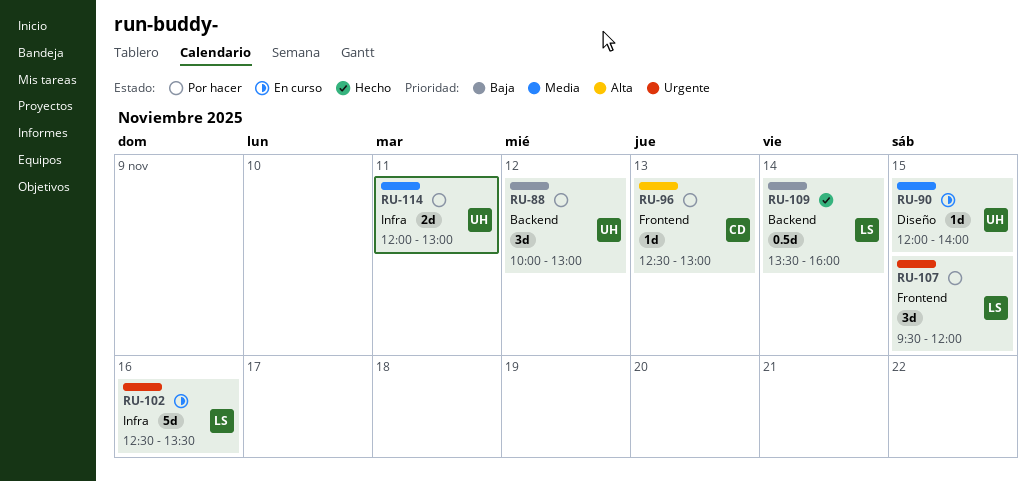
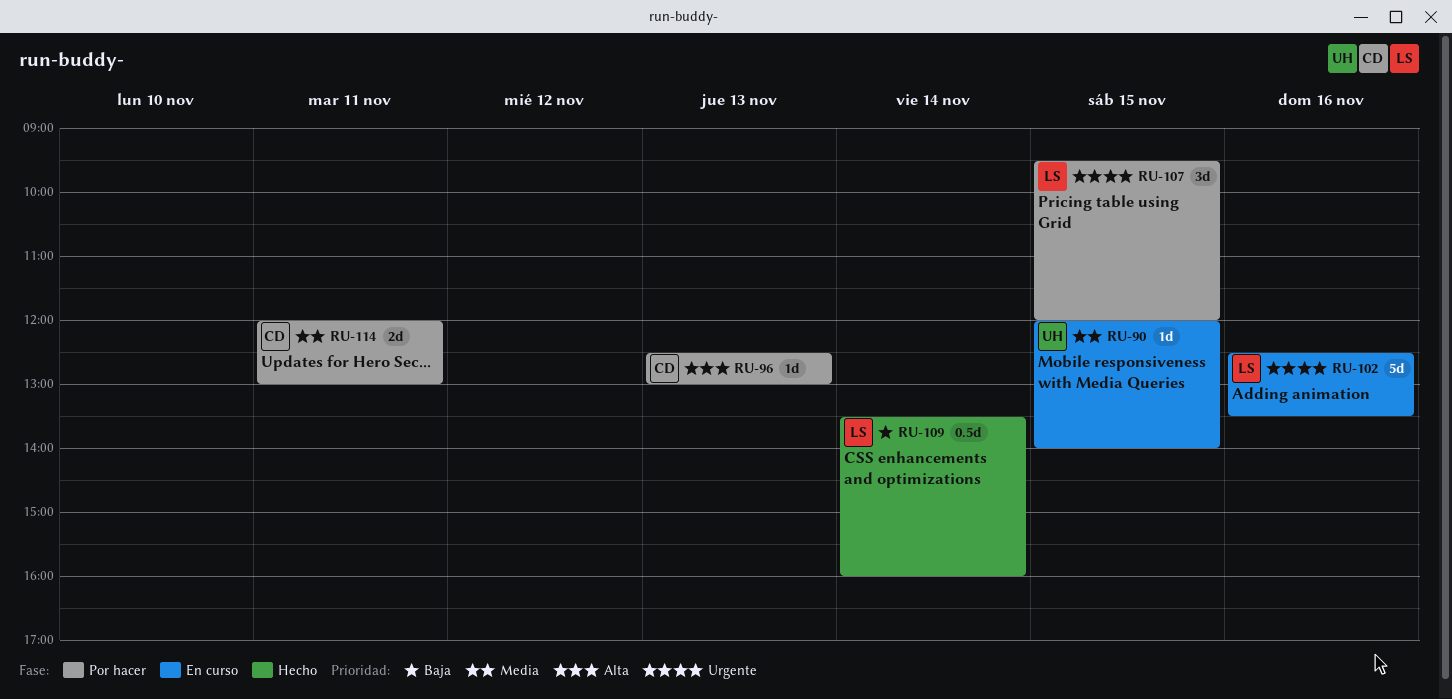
RU-88: present -> none
RU-114, owner: UH -> CD

